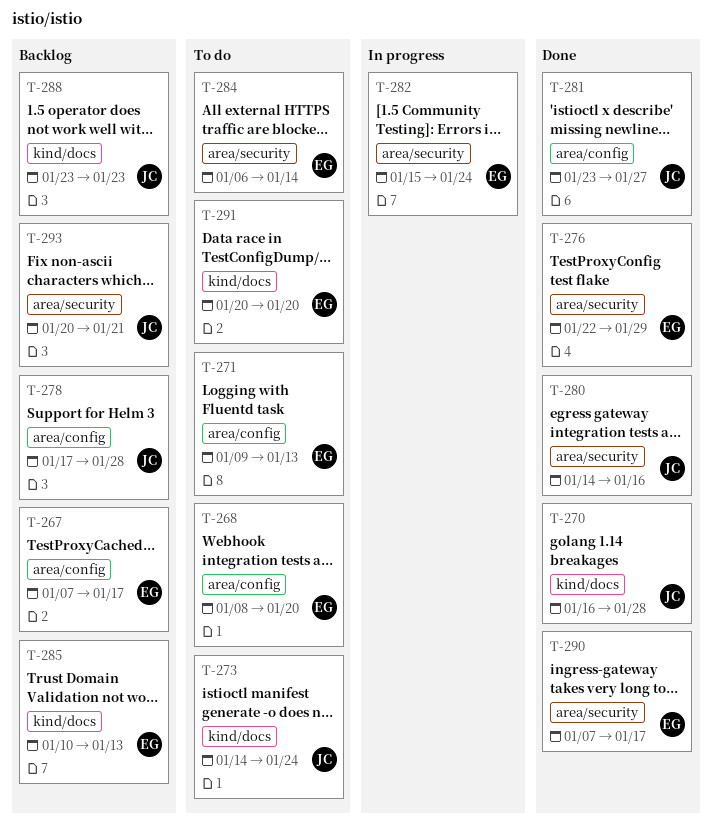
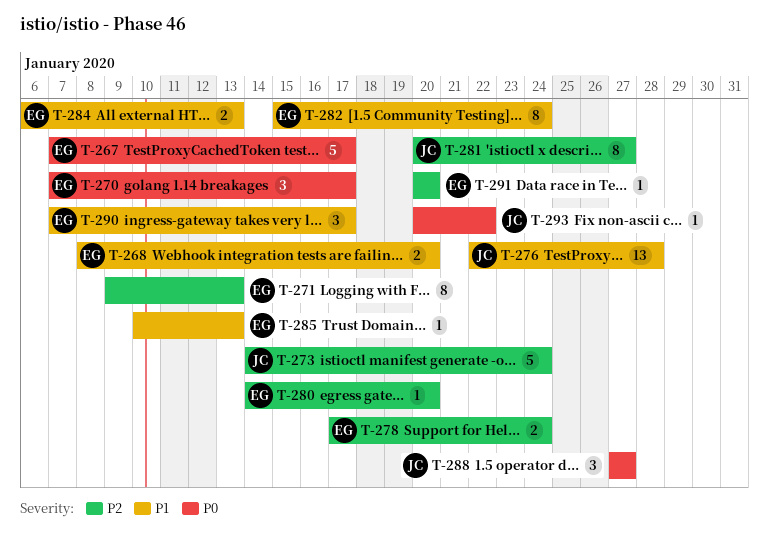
T-270, owner: JC -> EG
T-270, start: Jan 16 -> Jan 7
T-270, due: Jan 28 -> Jan 17
T-276, owner: EG -> JC
T-276, due: Jan 29 -> Jan 28
T-278, owner: JC -> EG
T-278, due: Jan 28 -> Jan 24
T-280, owner: JC -> EG
T-280, due: Jan 16 -> Jan 20
T-281, start: Jan 23 -> Jan 20
T-284, due: Jan 14 -> Jan 13
T-288, start: Jan 23 -> Jan 27
T-288, due: Jan 23 -> Jan 27
T-293, due: Jan 21 -> Jan 22

